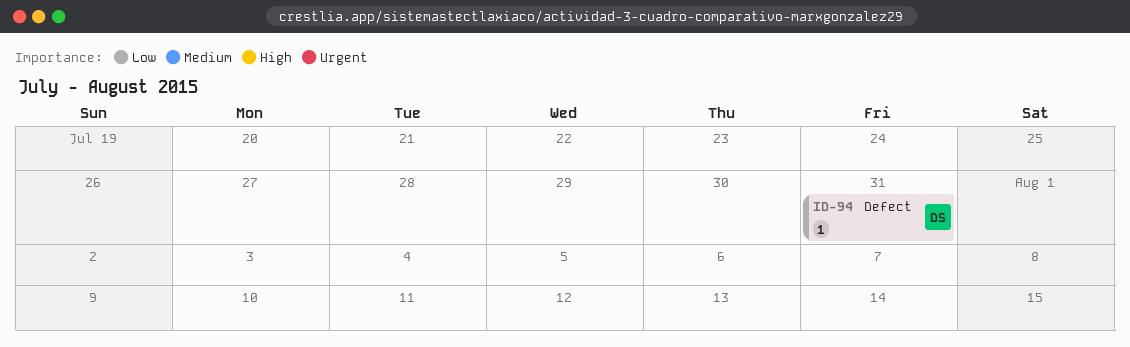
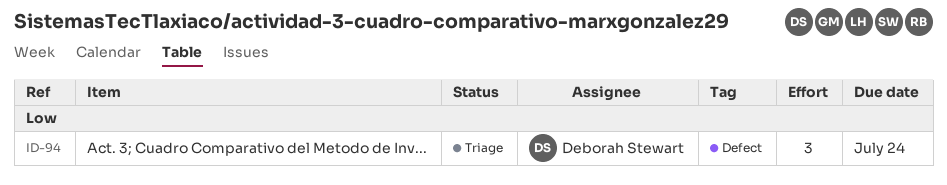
ID-94, estimate: 1 -> 3
ID-94, due: Jul 31 -> Jul 24

